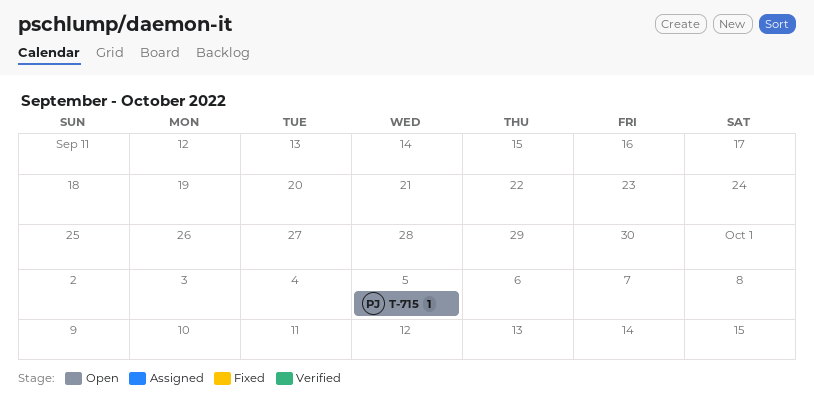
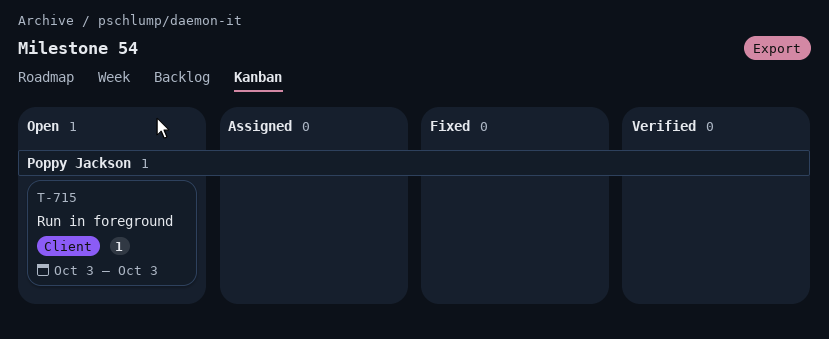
T-715, start: Oct 5 -> Oct 3
T-715, due: Oct 5 -> Oct 3

